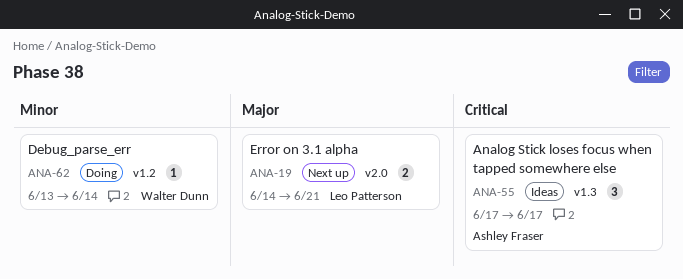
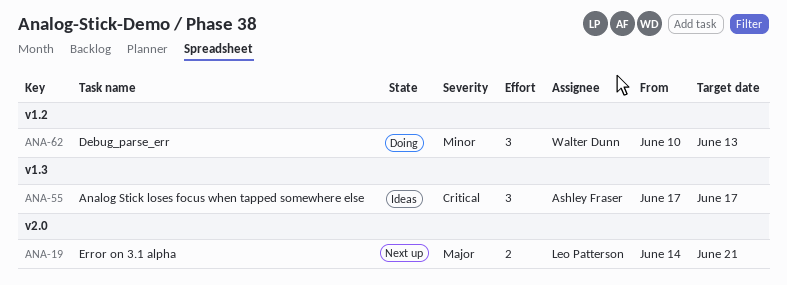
ANA-62, estimate: 1 -> 3
ANA-62, start: Jun 13 -> Jun 10
ANA-62, due: Jun 14 -> Jun 13

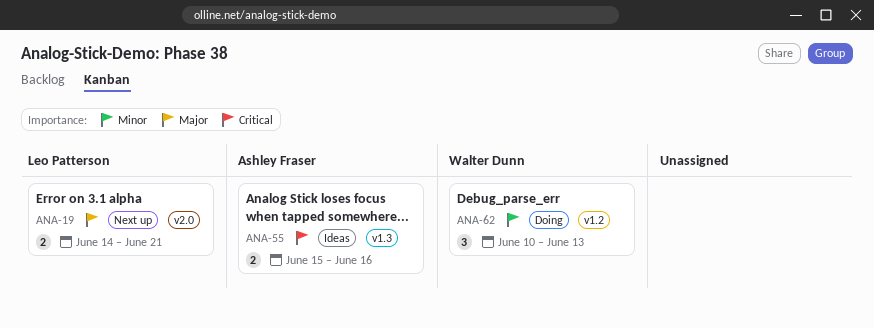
ANA-55, estimate: 3 -> 2
ANA-55, start: Jun 17 -> Jun 15
ANA-55, due: Jun 17 -> Jun 16

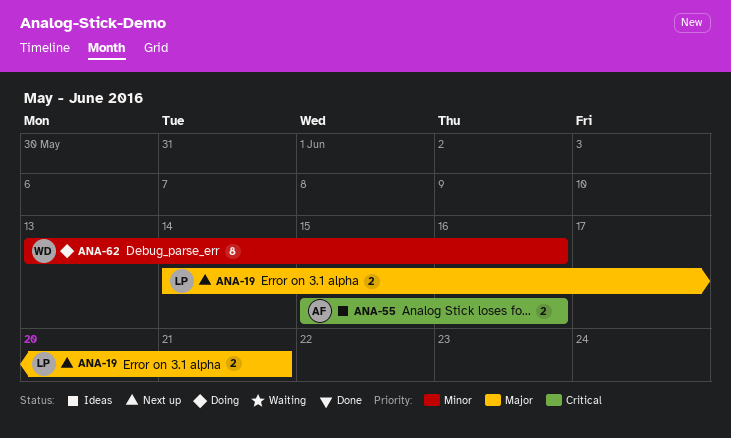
ANA-62, estimate: 3 -> 8
ANA-62, start: Jun 10 -> Jun 13
ANA-62, due: Jun 13 -> Jun 16

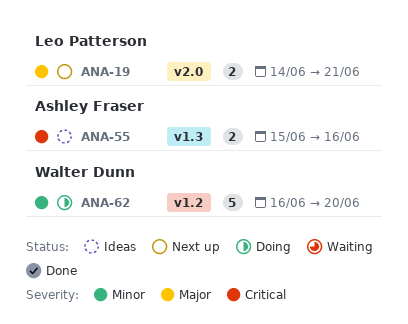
ANA-62, estimate: 8 -> 5
ANA-62, start: Jun 13 -> Jun 16
ANA-62, due: Jun 16 -> Jun 20

